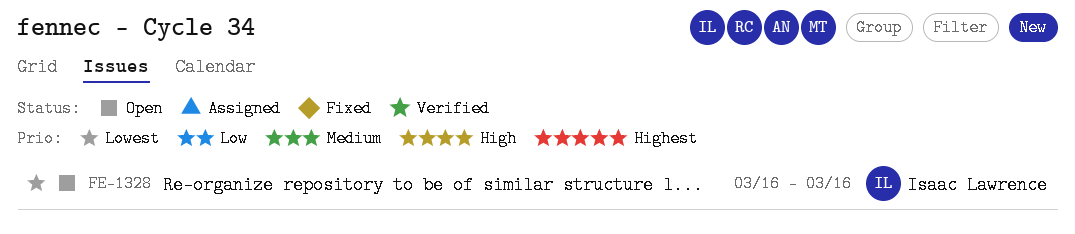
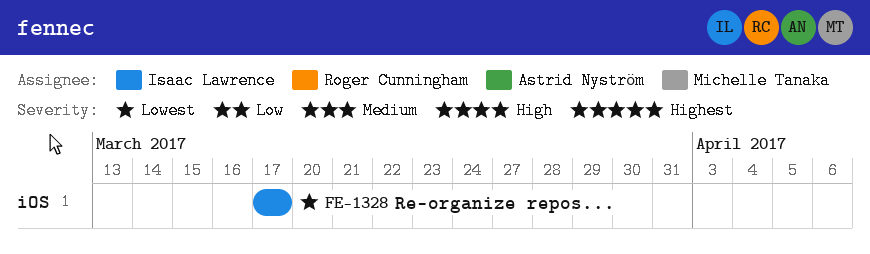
FE-1328, start: Mar 16 -> Mar 17
FE-1328, due: Mar 16 -> Mar 17

